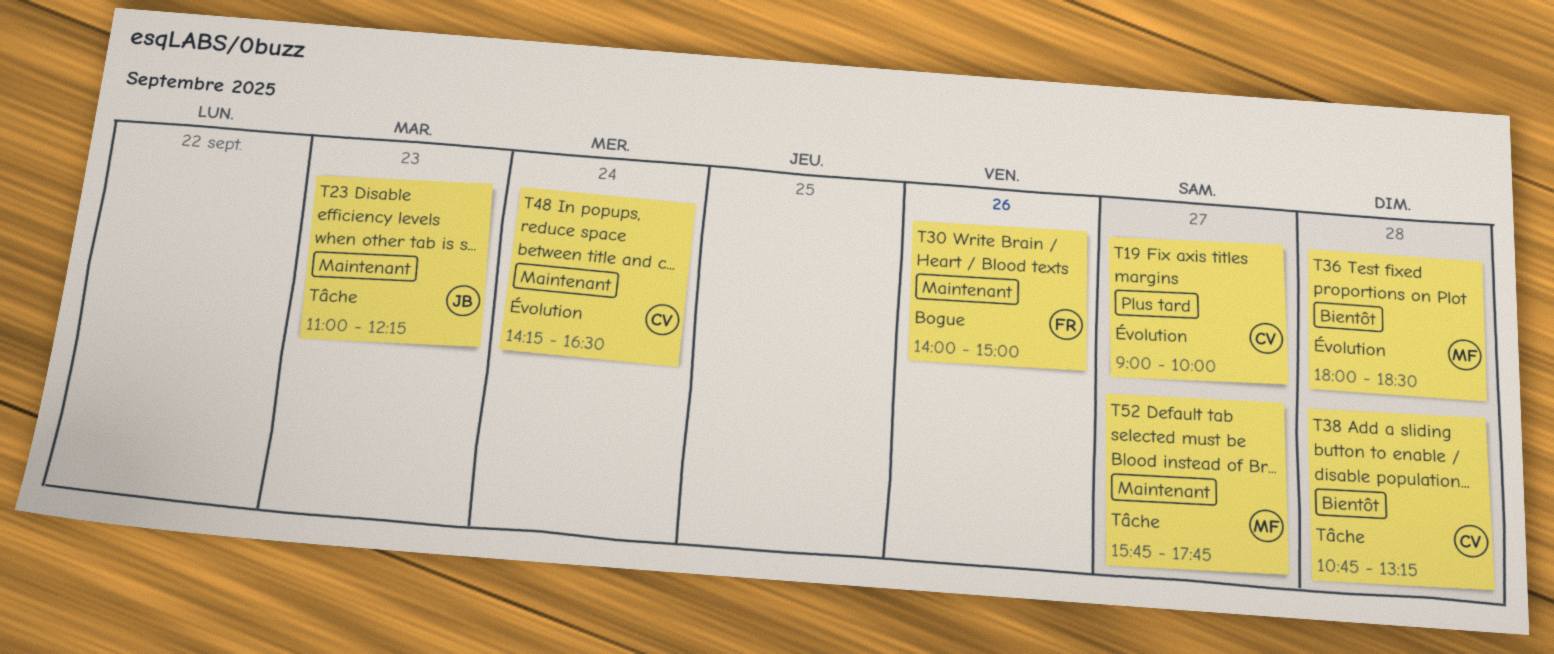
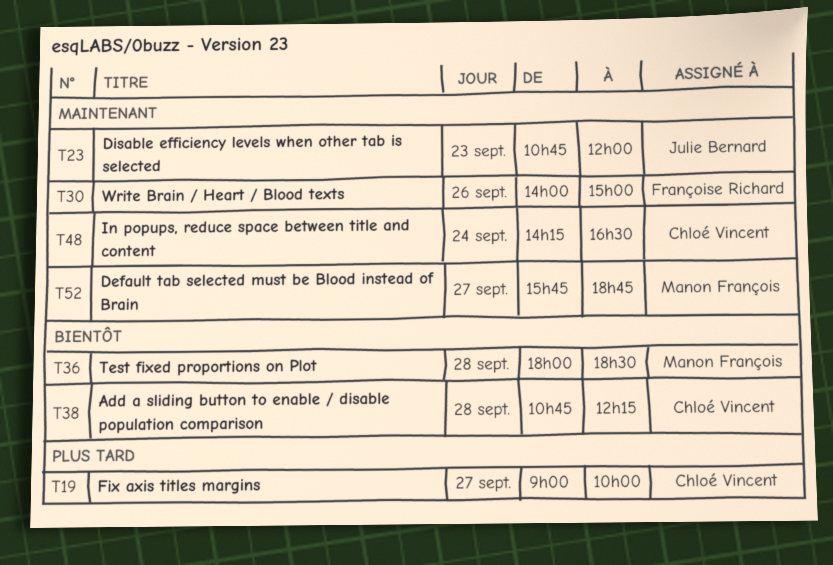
T23, begins: 11:00 -> 10:45
T23, ends: 12:15 -> 12:00
T38, ends: 13:15 -> 12:15
T52, ends: 17:45 -> 18:45

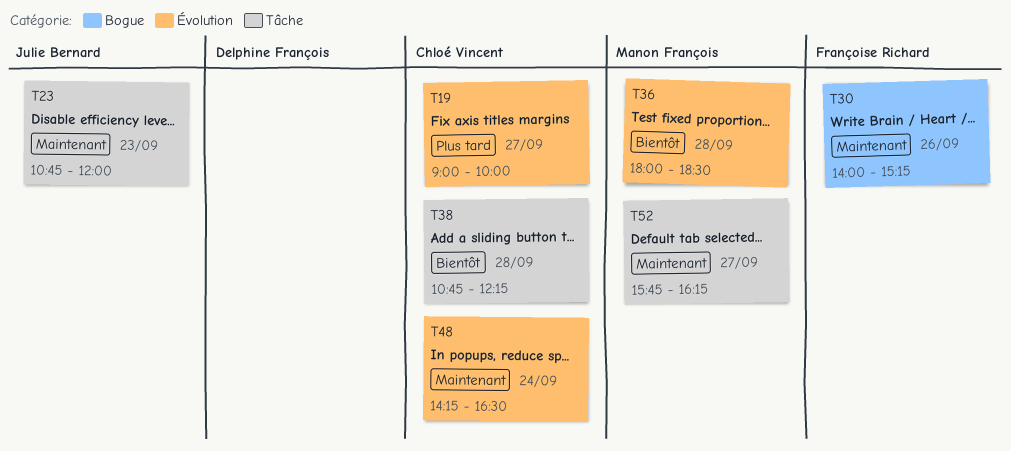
T30, ends: 15:00 -> 15:15
T52, ends: 18:45 -> 16:15

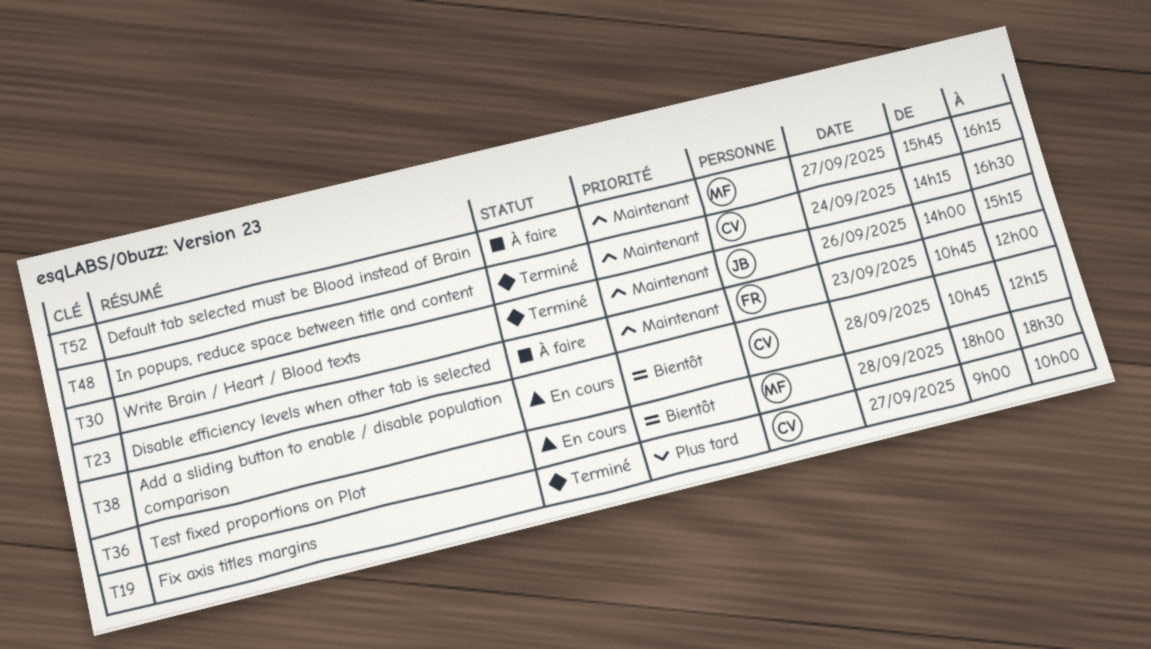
T23, owner: Julie Bernard -> Françoise Richard
T30, owner: Françoise Richard -> Julie Bernard

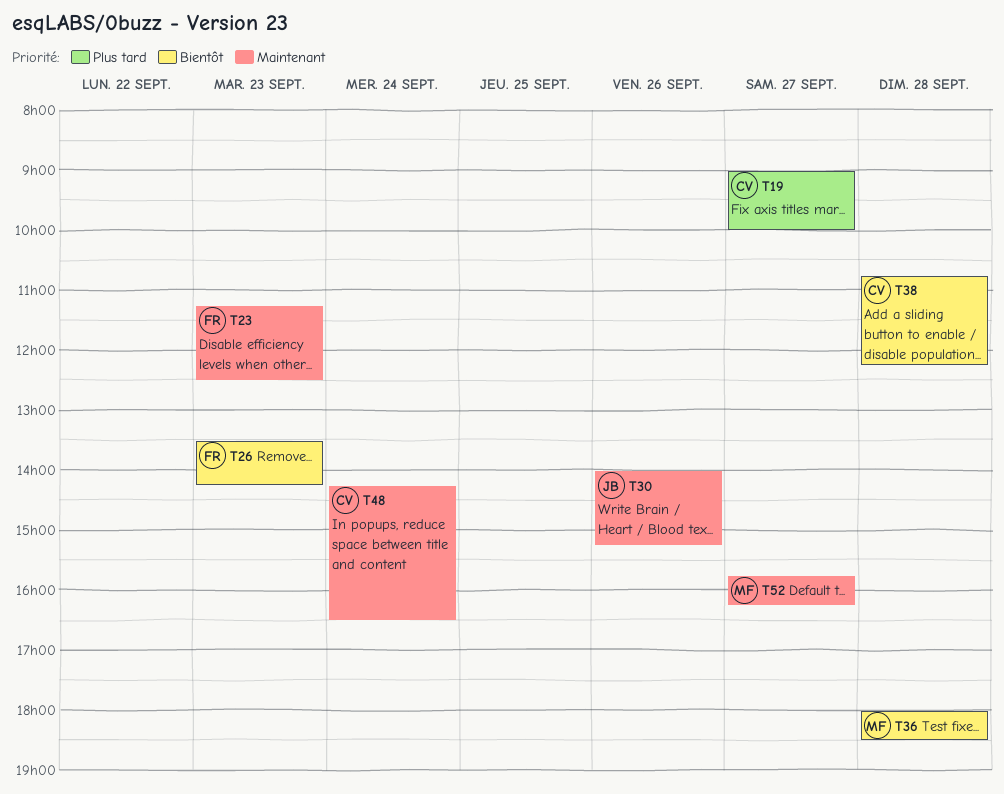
T23, begins: 10:45 -> 11:15
T23, ends: 12:00 -> 12:30
T26: none -> present

